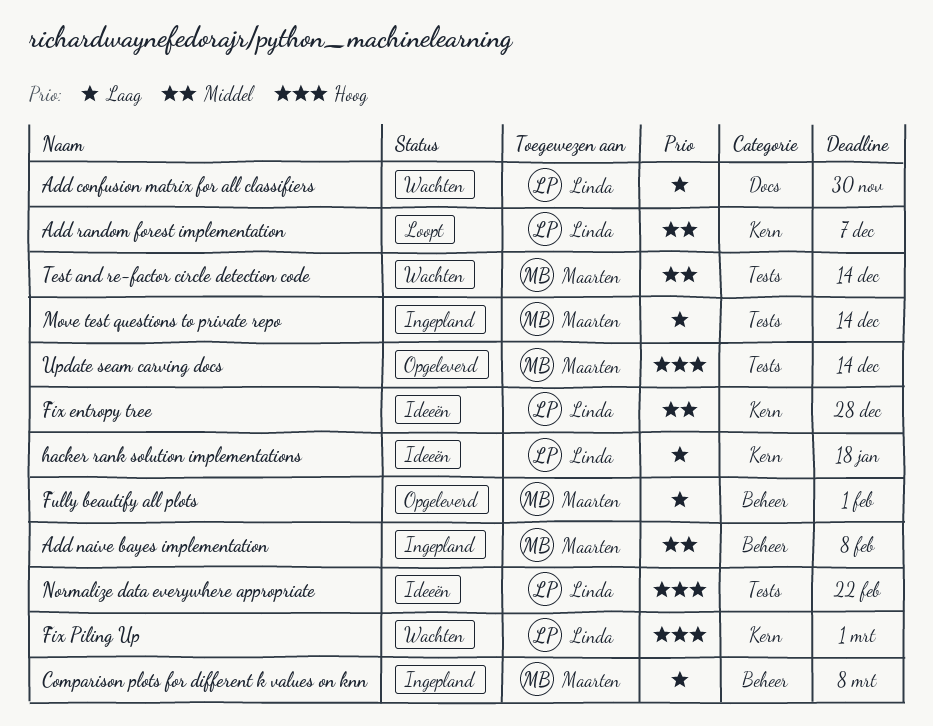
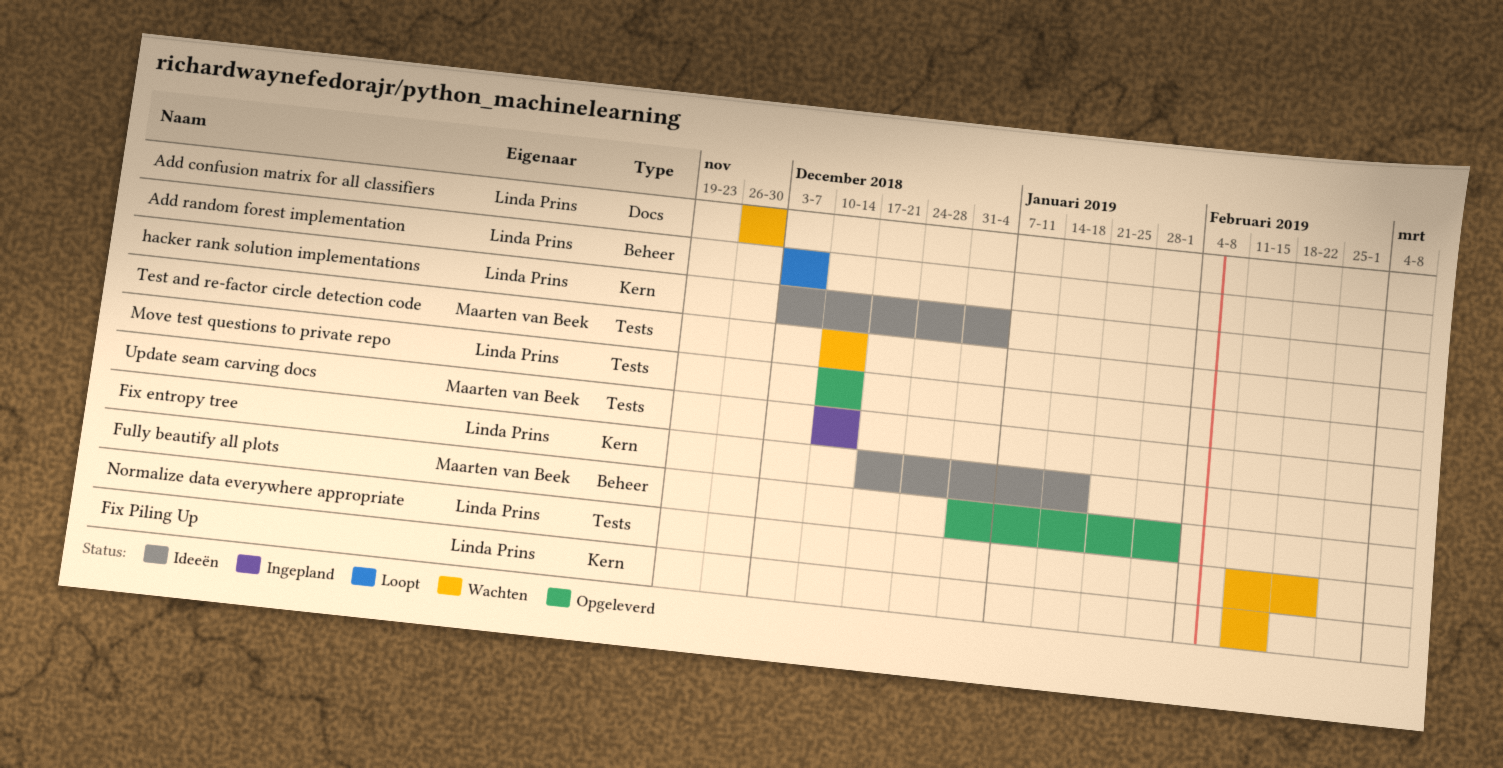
Add naive bayes implementation: present -> none
Add random forest implementation, label: Kern -> Beheer
Comparison plots for different k values on knn: present -> none
Fix entropy tree, due: Dec 28 -> Jan 18
Fix Piling Up, due: Mar 1 -> Feb 15
hacker rank solution implementations, due: Jan 18 -> Jan 4
Move test questions to private repo, status: Ingepland -> Opgeleverd
Move test questions to private repo, owner: Maarten van Beek -> Linda Prins
Normalize data everywhere appropriate, status: Ideeën -> Wachten
Update seam carving docs, status: Opgeleverd -> Ingepland

